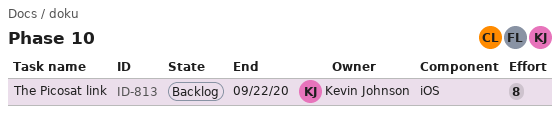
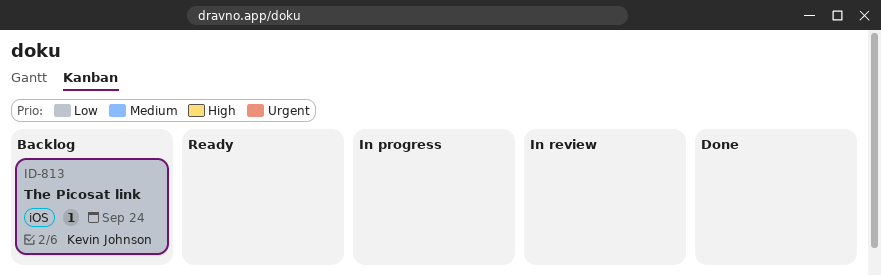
ID-813, estimate: 8 -> 1
ID-813, due: Sep 22 -> Sep 24

